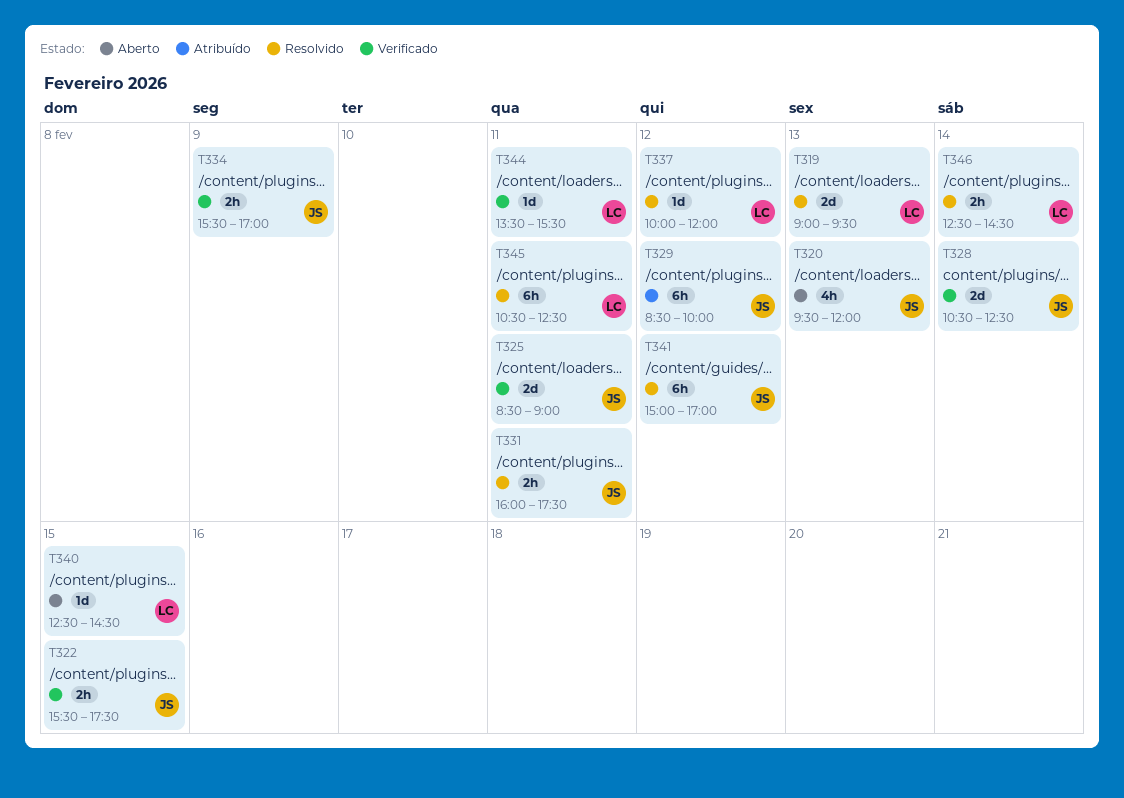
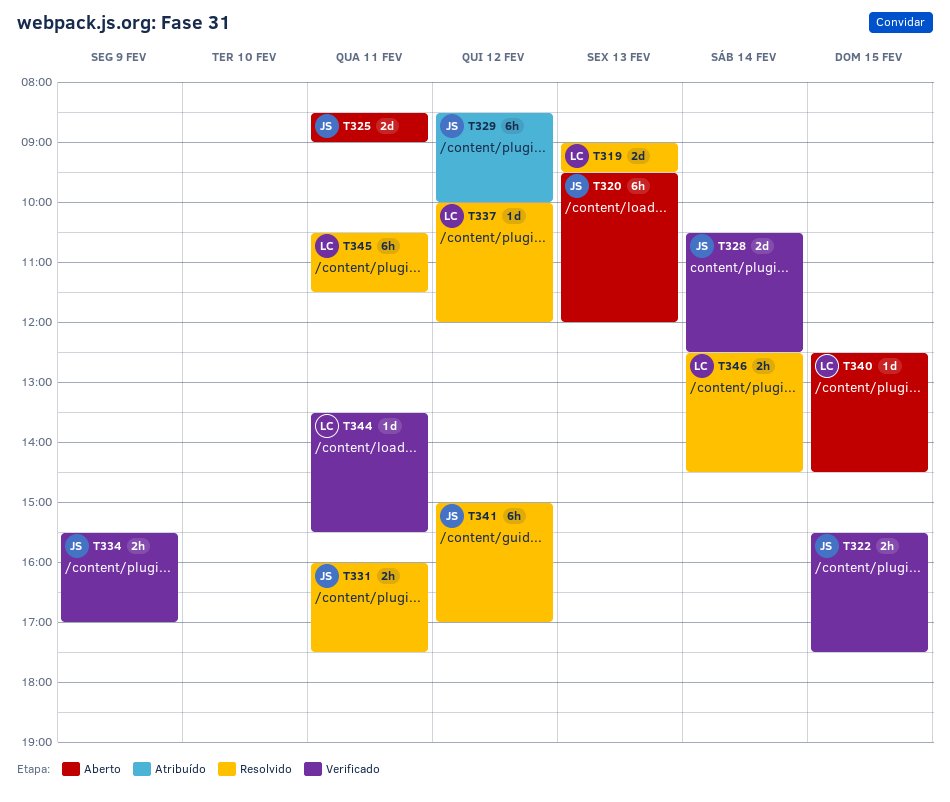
T320, estimate: 4h -> 6h
T325, status: Verificado -> Aberto
T345, ends: 12:30 -> 11:30

